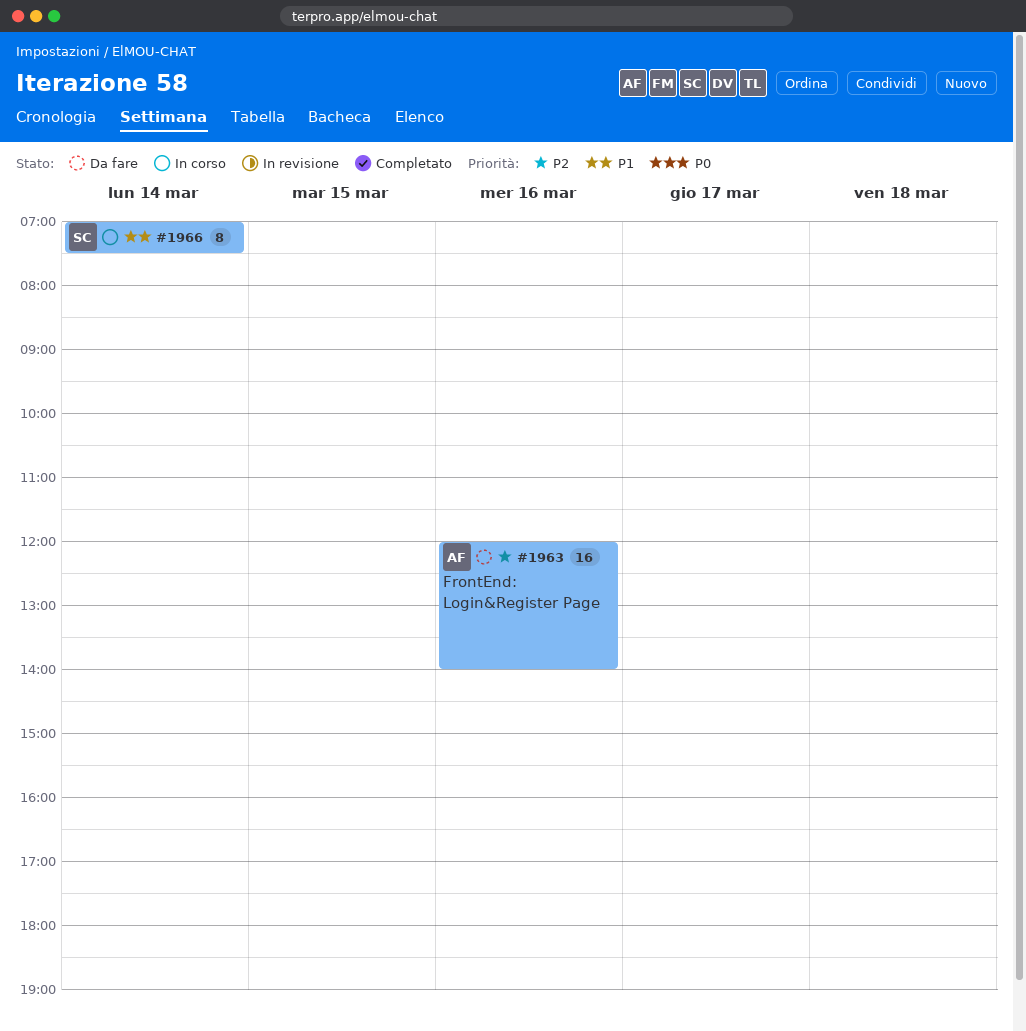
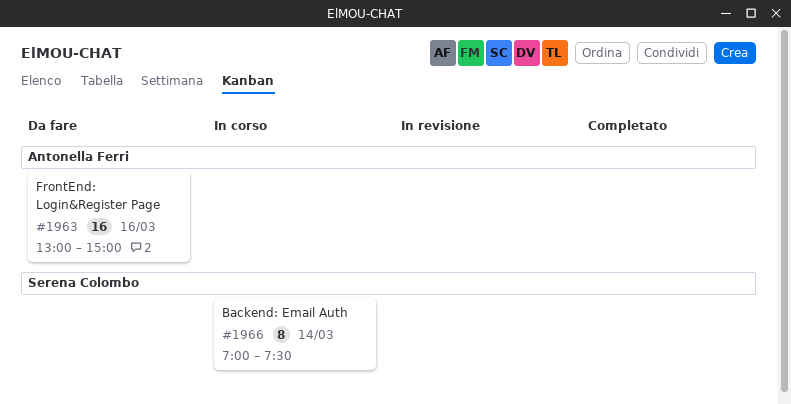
#1963, begins: 12:00 -> 13:00
#1963, ends: 14:00 -> 15:00

